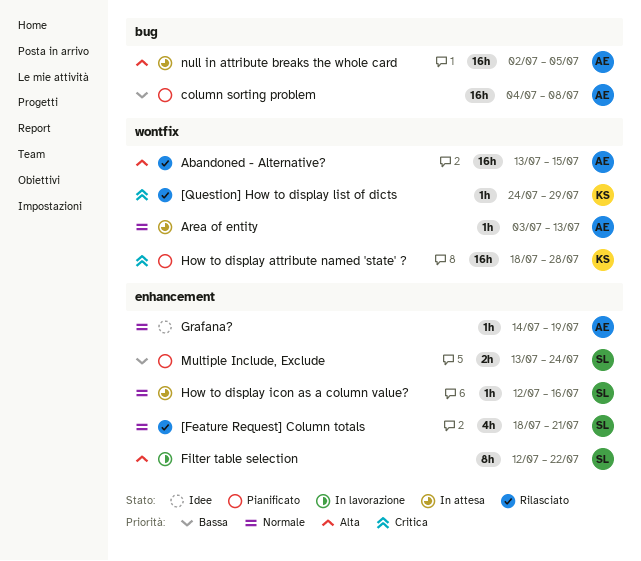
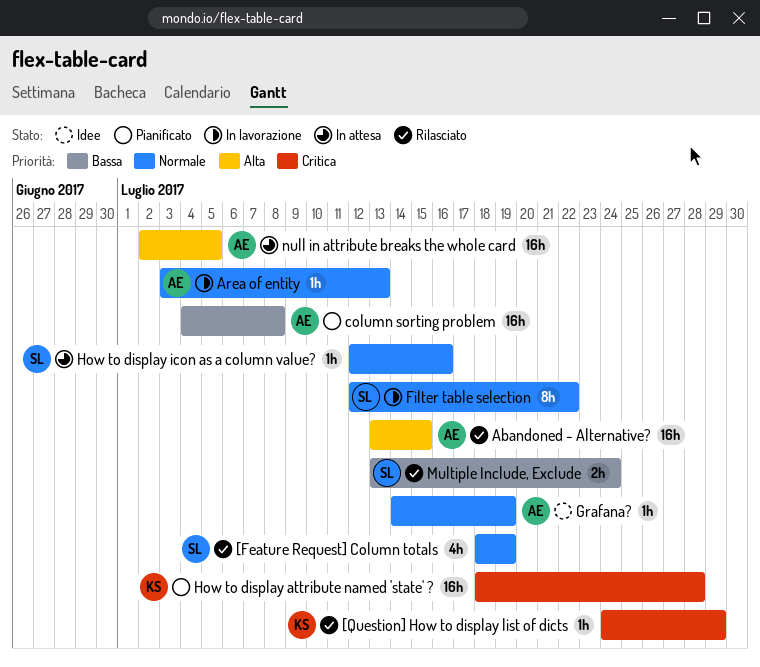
[Feature Request] Column totals, due: Jul 21 -> Jul 19
Area of entity, status: In attesa -> In lavorazione
Filter table selection, priority: Alta -> Normale
Multiple Include, Exclude, status: Pianificato -> Rilasciato

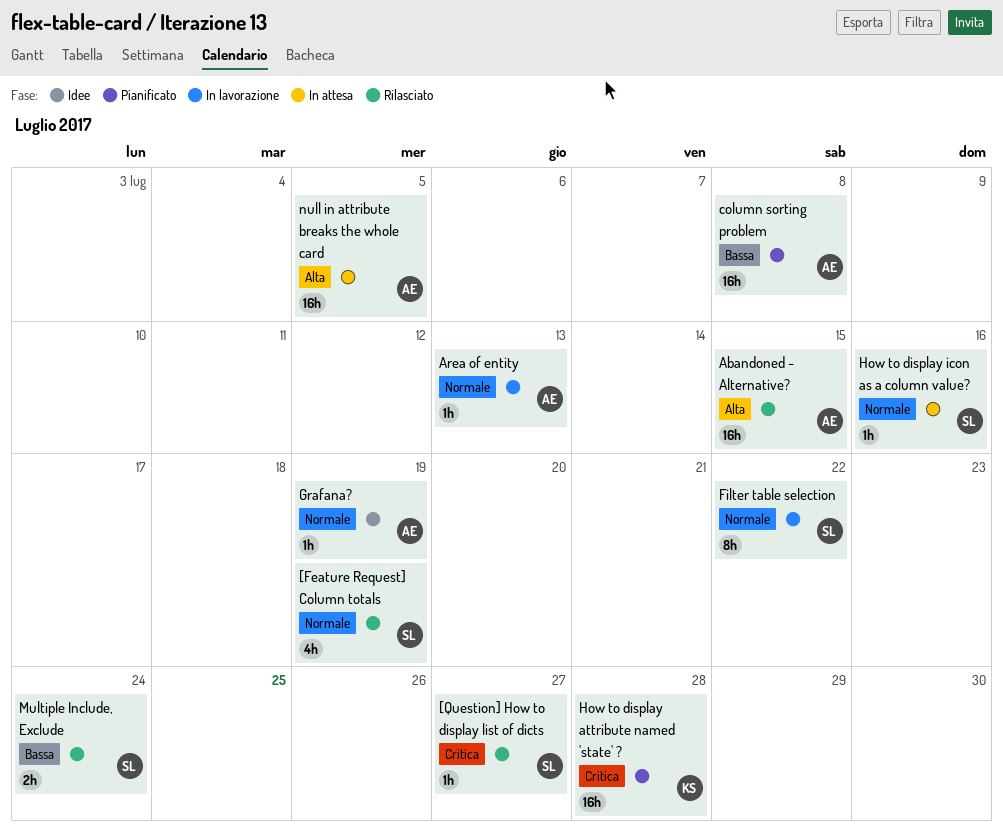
[Question] How to display list of dicts, owner: KS -> SL
[Question] How to display list of dicts, due: Jul 29 -> Jul 27

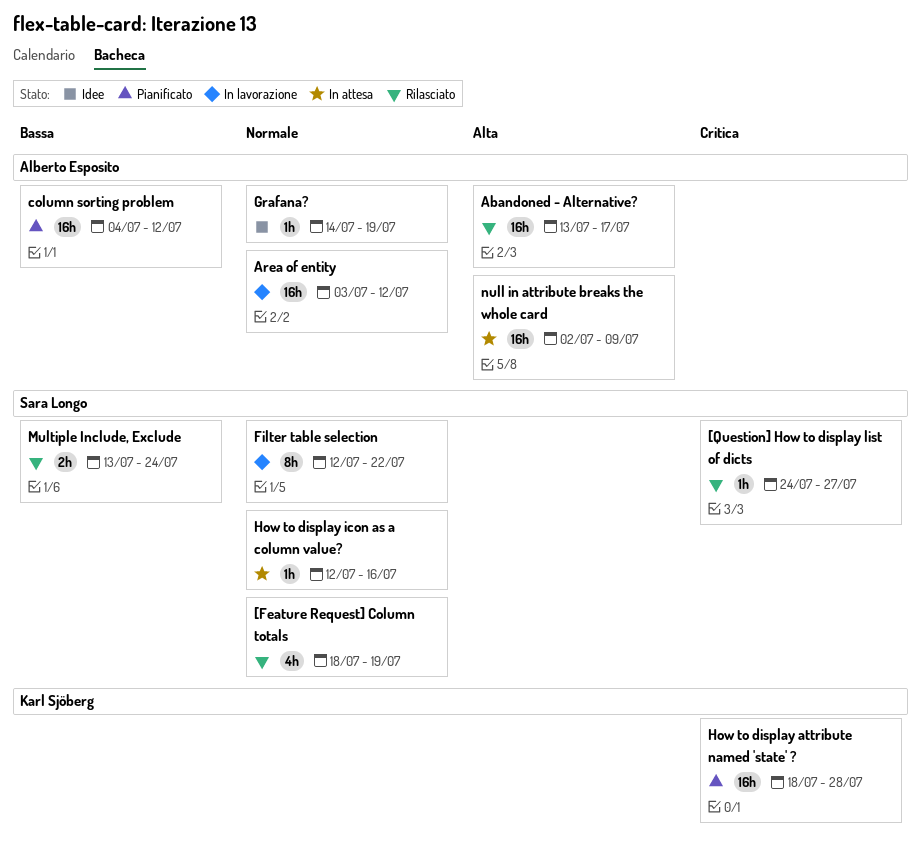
Abandoned - Alternative?, due: Jul 15 -> Jul 17
Area of entity, estimate: 1h -> 16h
Area of entity, due: Jul 13 -> Jul 12
column sorting problem, due: Jul 8 -> Jul 12
null in attribute breaks the whole card, due: Jul 5 -> Jul 9

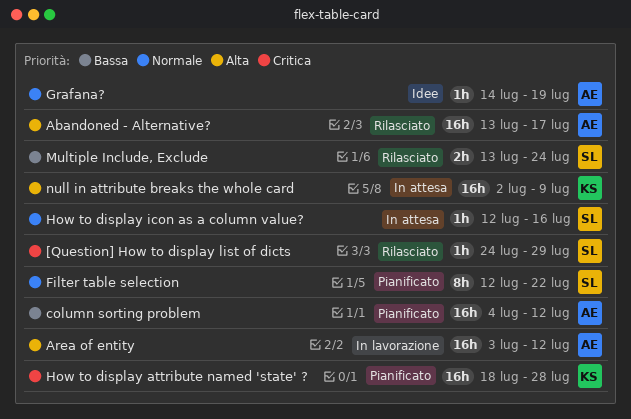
[Feature Request] Column totals: present -> none
[Question] How to display list of dicts, due: Jul 27 -> Jul 29
Area of entity, priority: Normale -> Alta
Filter table selection, status: In lavorazione -> Pianificato
null in attribute breaks the whole card, owner: Alberto Esposito -> Karl Sjöberg

